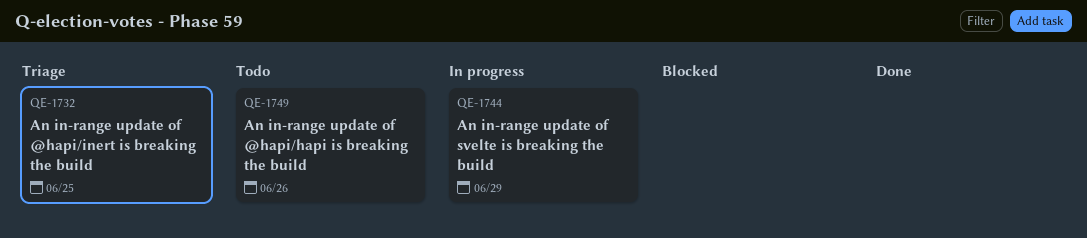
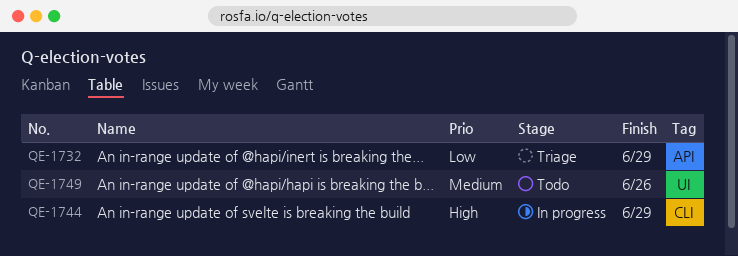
QE-1732, due: Jun 25 -> Jun 29

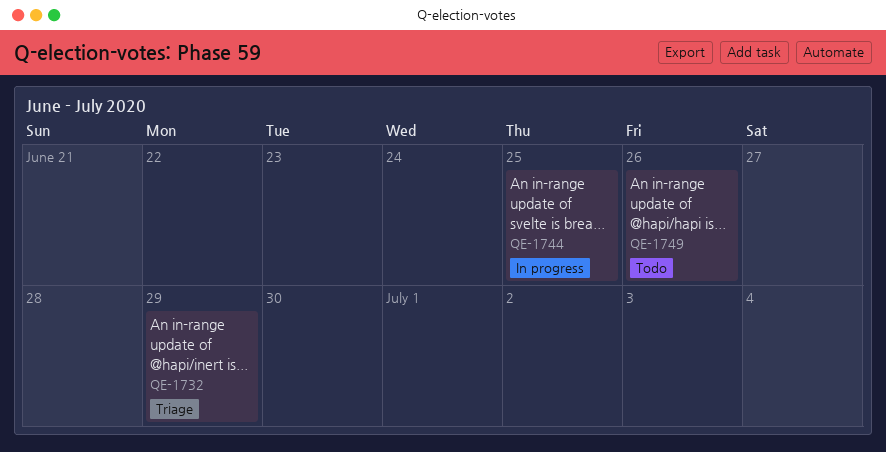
QE-1744, due: Jun 29 -> Jun 25

